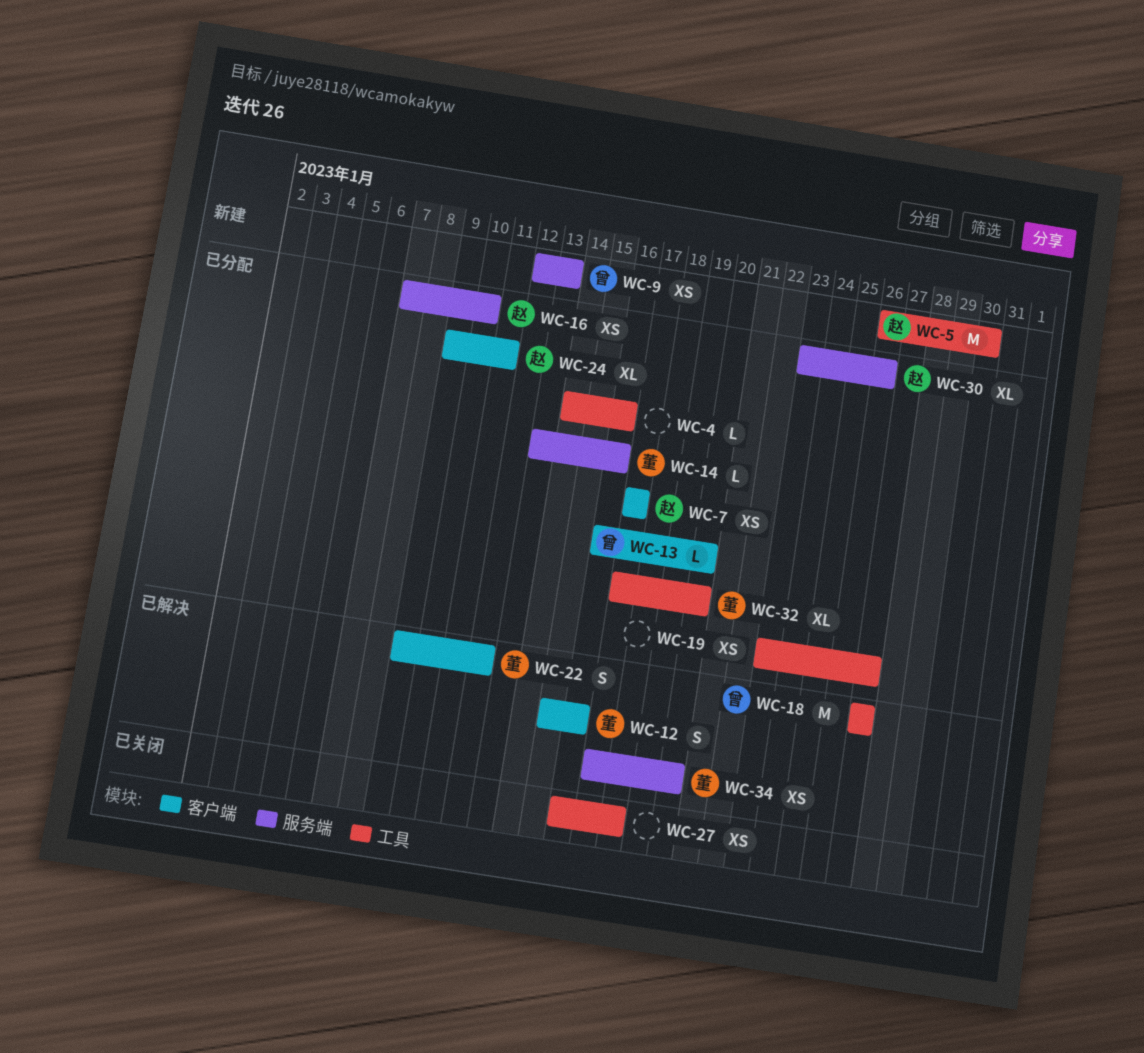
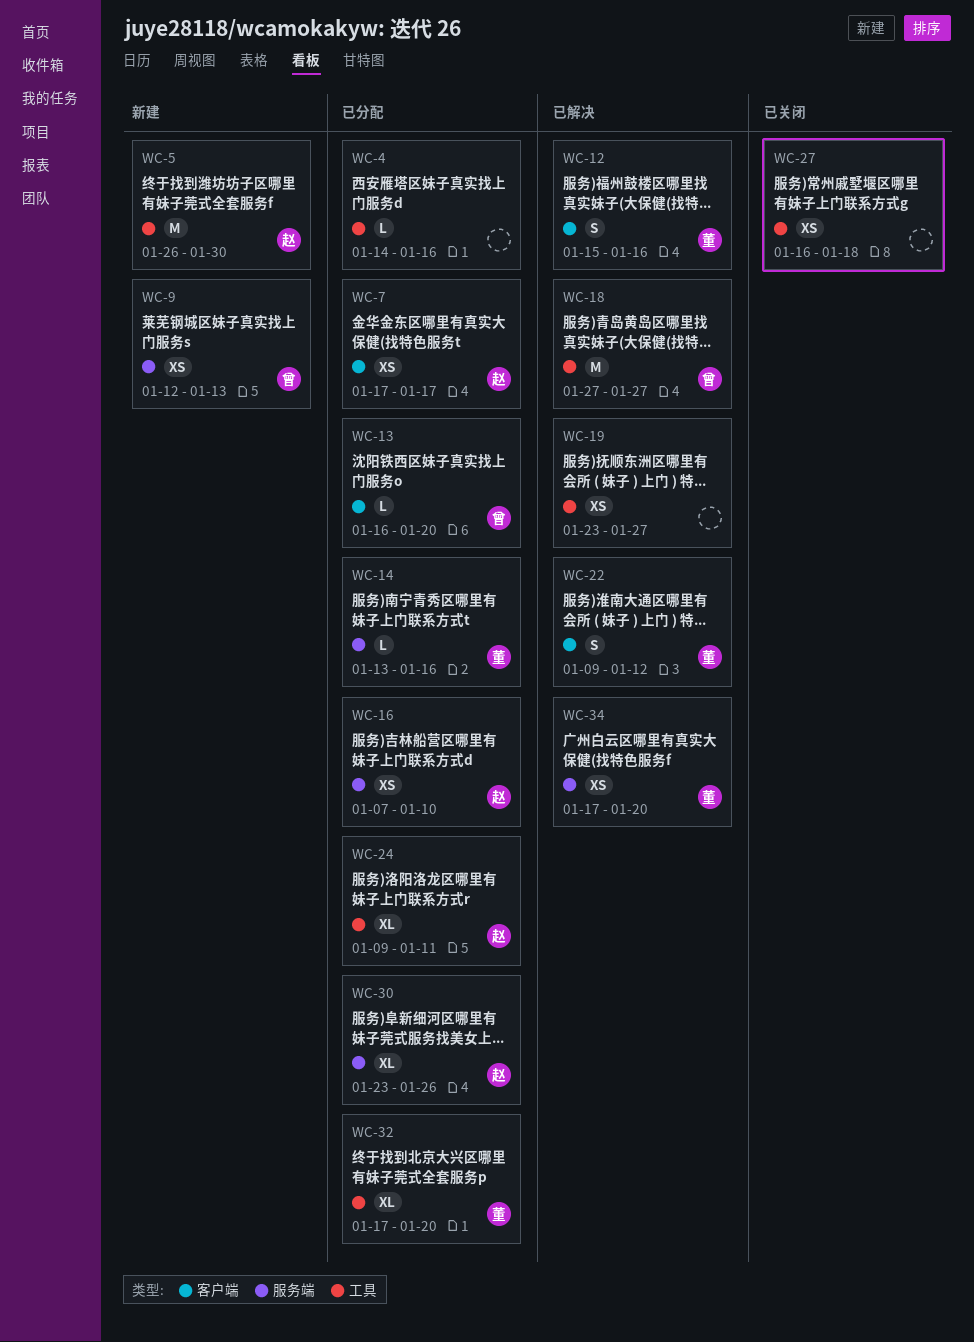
WC-19, status: 已分配 -> 已解决
WC-24, label: 客户端 -> 工具

